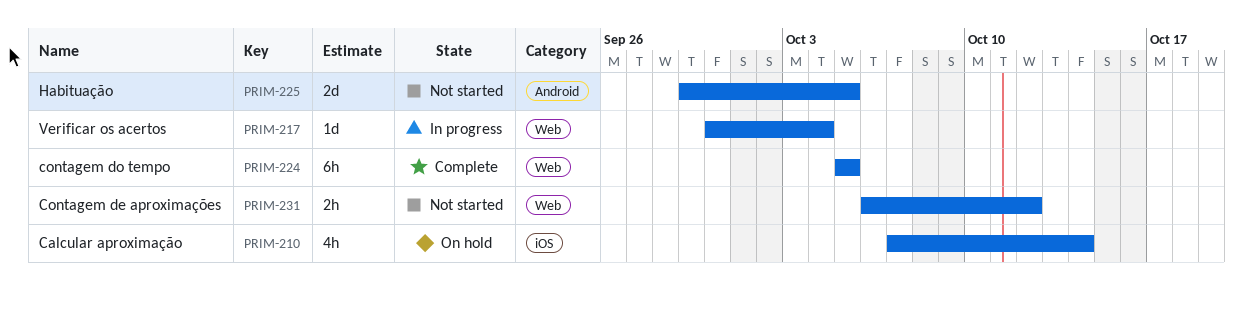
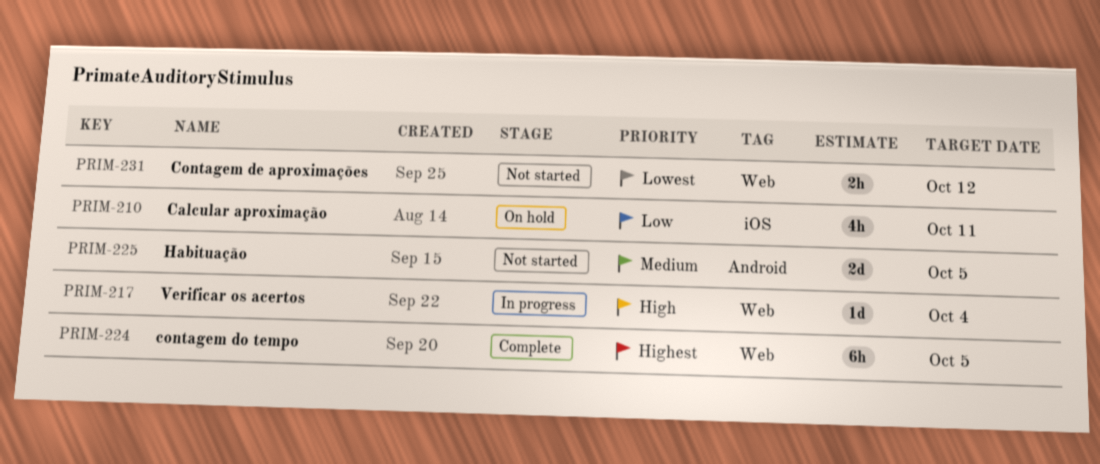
PRIM-210, due: Oct 14 -> Oct 11

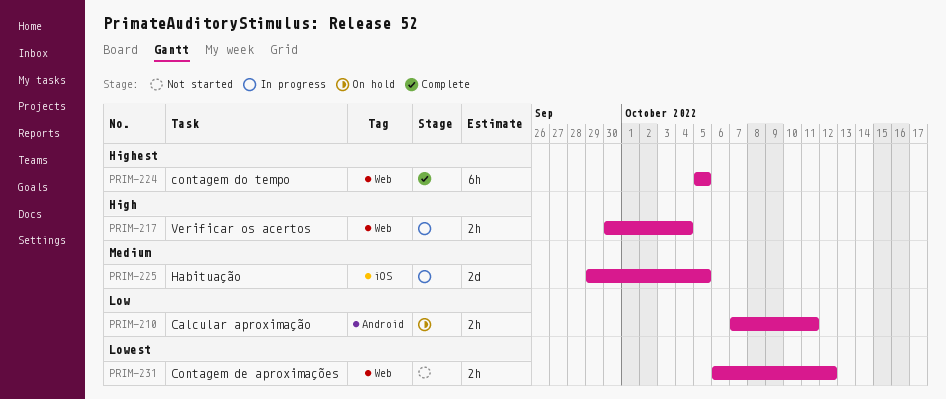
PRIM-210, label: iOS -> Android
PRIM-210, estimate: 4h -> 2h
PRIM-217, estimate: 1d -> 2h
PRIM-225, status: Not started -> In progress
PRIM-225, label: Android -> iOS

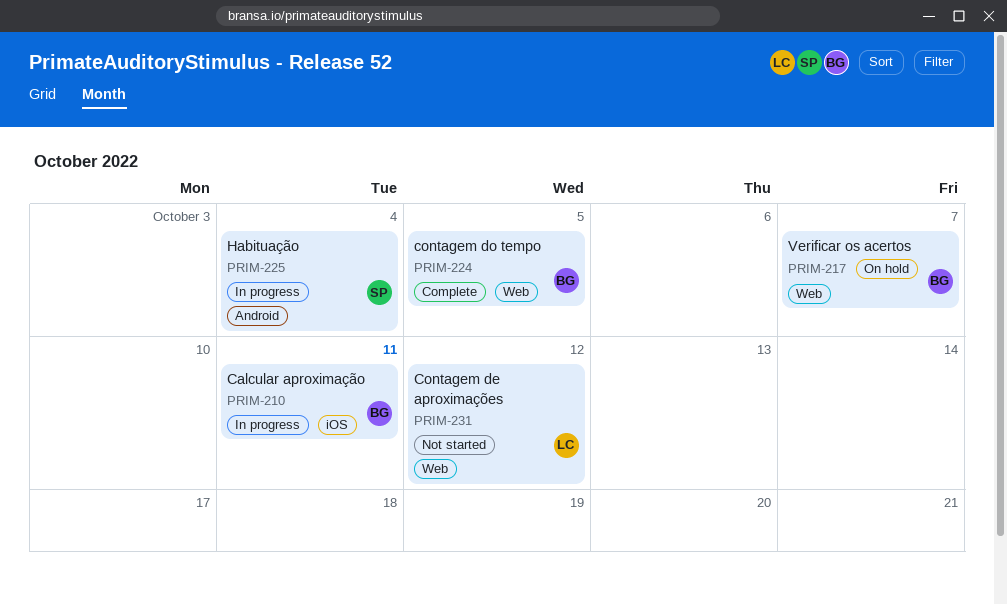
PRIM-210, status: On hold -> In progress
PRIM-210, label: Android -> iOS
PRIM-217, status: In progress -> On hold
PRIM-217, due: Oct 4 -> Oct 7
PRIM-225, label: iOS -> Android
PRIM-225, due: Oct 5 -> Oct 4

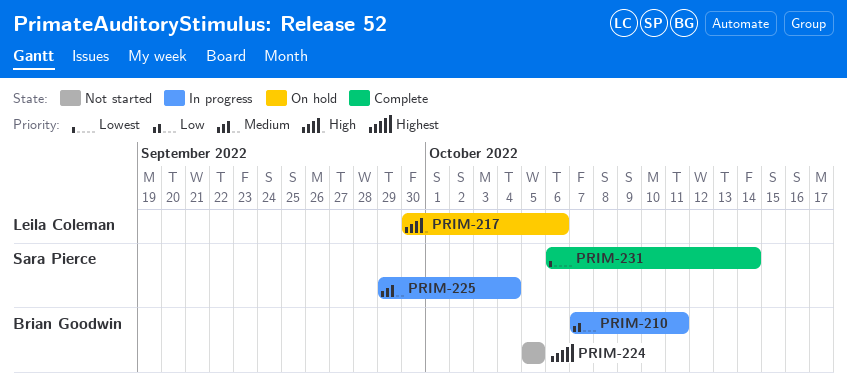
PRIM-217, owner: Brian Goodwin -> Leila Coleman
PRIM-217, due: Oct 7 -> Oct 6
PRIM-224, status: Complete -> Not started
PRIM-231, status: Not started -> Complete
PRIM-231, owner: Leila Coleman -> Sara Pierce
PRIM-231, due: Oct 12 -> Oct 14

